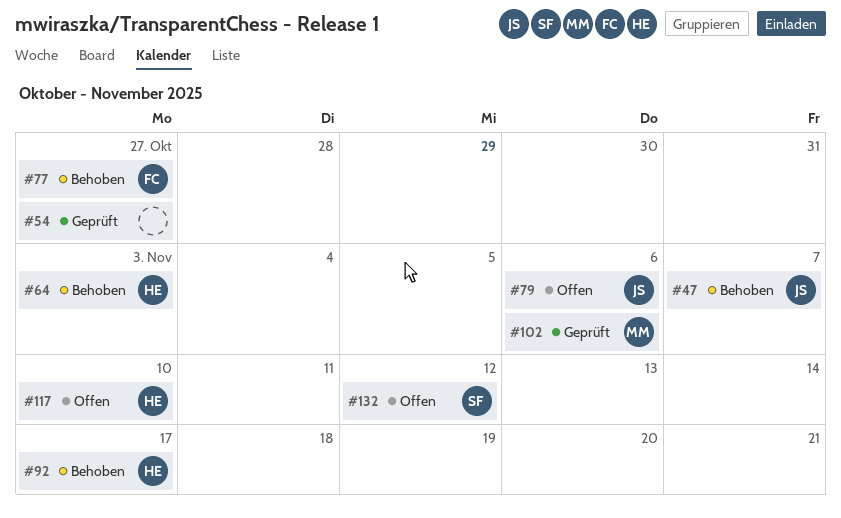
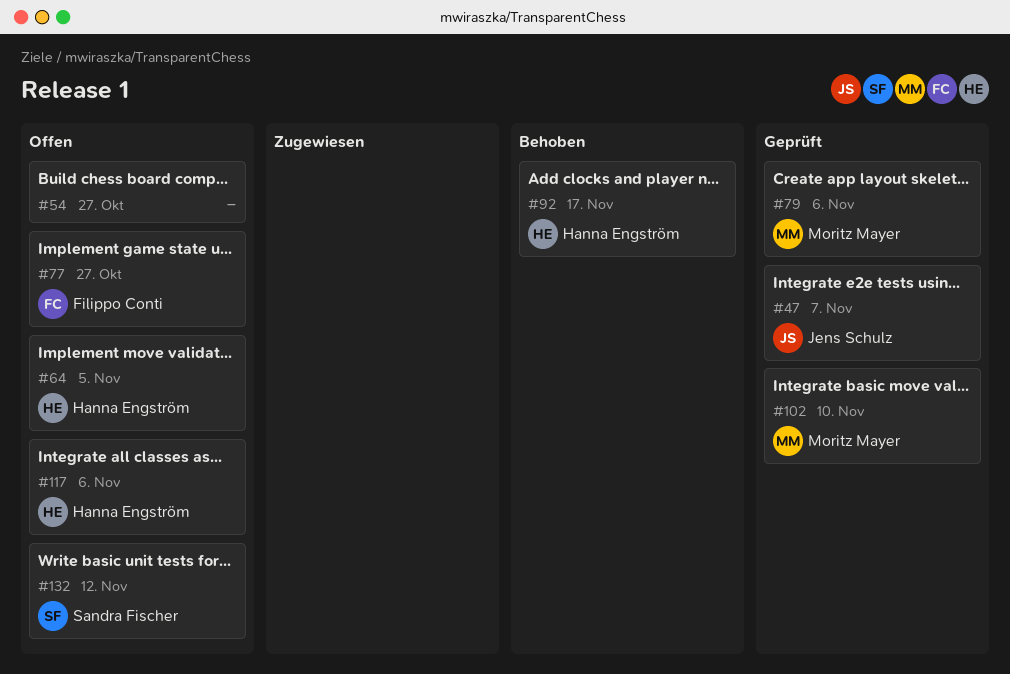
#47, status: Behoben -> Geprüft
#54, status: Geprüft -> Offen
#64, status: Behoben -> Offen
#64, due: Nov 3 -> Nov 5
#77, status: Behoben -> Offen
#79, status: Offen -> Geprüft
#79, owner: Jens Schulz -> Moritz Mayer
#102, due: Nov 6 -> Nov 10
#117, due: Nov 10 -> Nov 6

